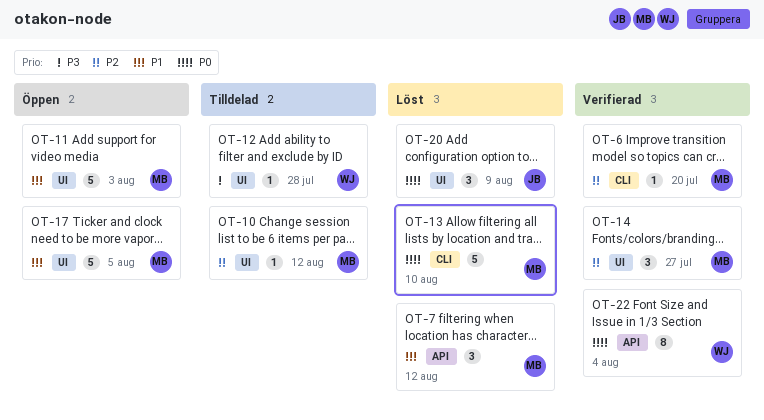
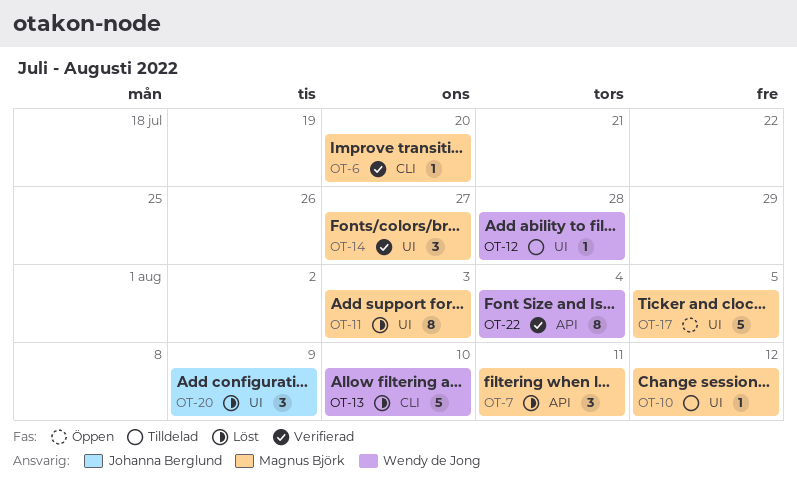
OT-7, due: Aug 12 -> Aug 11
OT-11, status: Öppen -> Löst
OT-11, estimate: 5 -> 8
OT-13, owner: Magnus Björk -> Wendy de Jong

